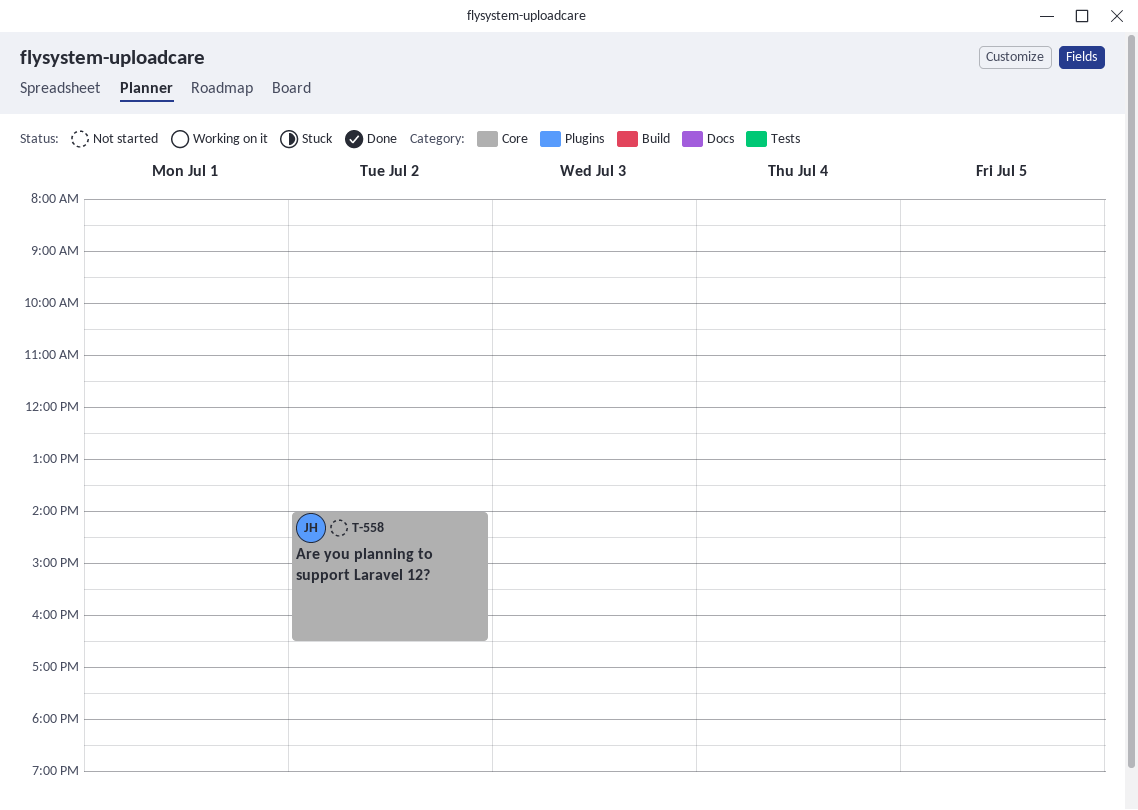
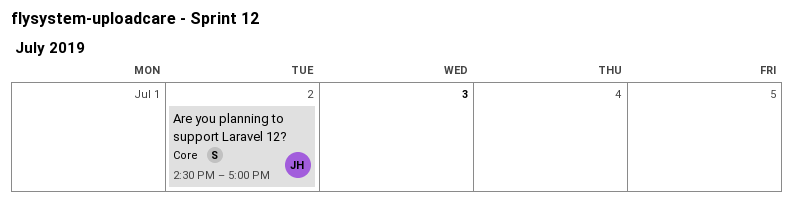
Are you planning to support Laravel 12?, begins: 14:00 -> 14:30
Are you planning to support Laravel 12?, ends: 16:30 -> 17:00

